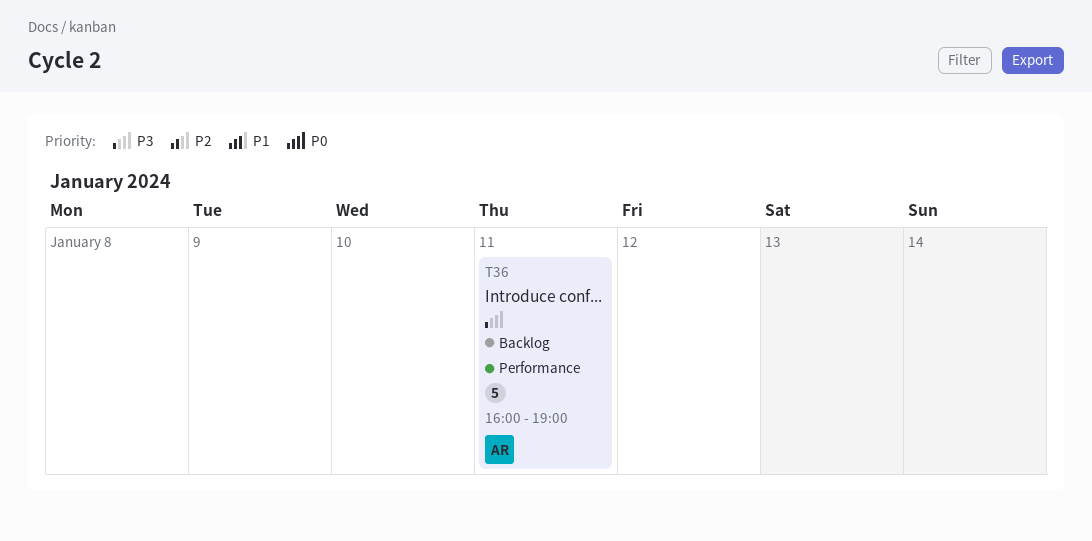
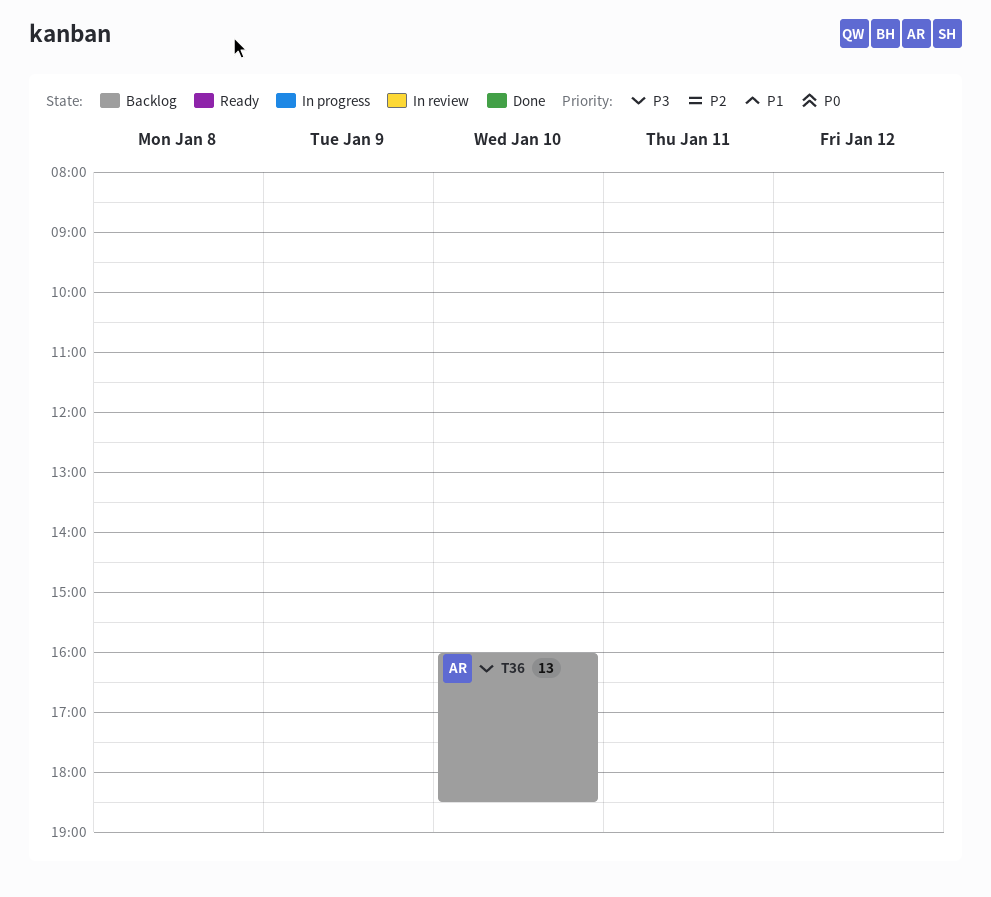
T36, estimate: 5 -> 13
T36, day: Jan 11 -> Jan 10
T36, ends: 19:00 -> 18:30

